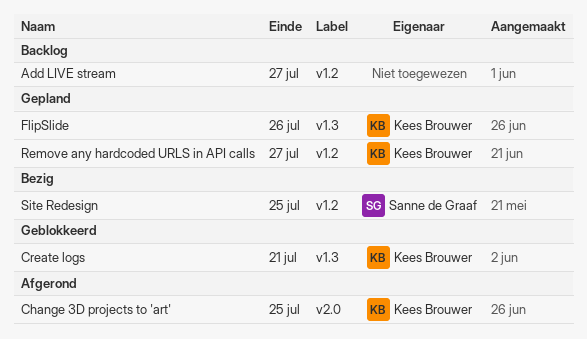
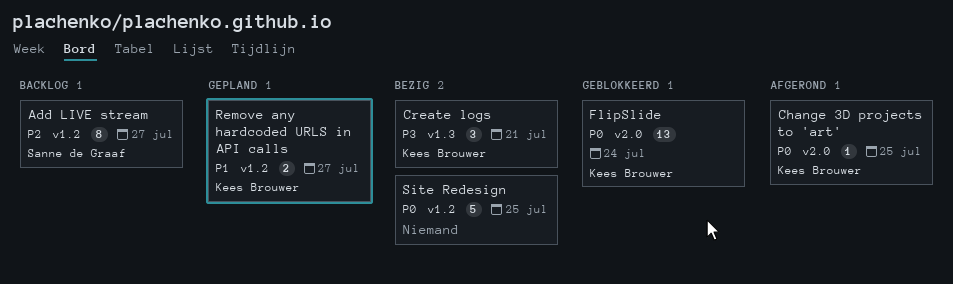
Add LIVE stream, owner: none -> Sanne de Graaf
Create logs, status: Geblokkeerd -> Bezig
FlipSlide, status: Gepland -> Geblokkeerd
FlipSlide, label: v1.3 -> v2.0
FlipSlide, due: Jul 26 -> Jul 24
Site Redesign, owner: Sanne de Graaf -> none

